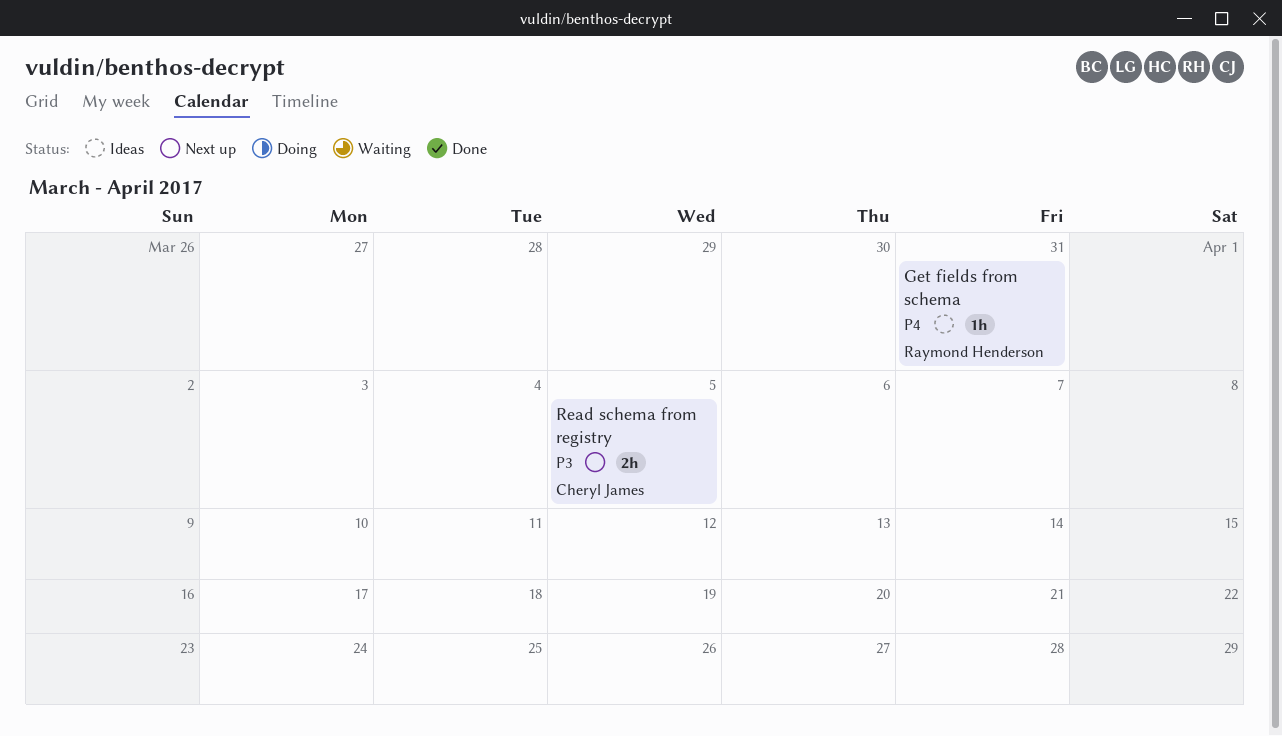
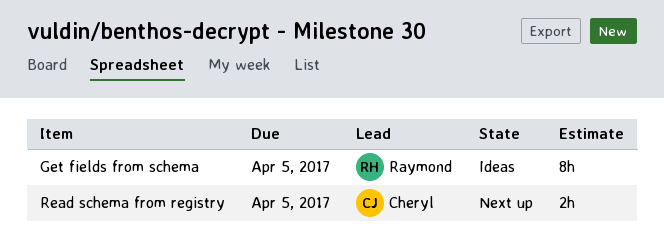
Get fields from schema, estimate: 1h -> 8h
Get fields from schema, due: Mar 31 -> Apr 5

